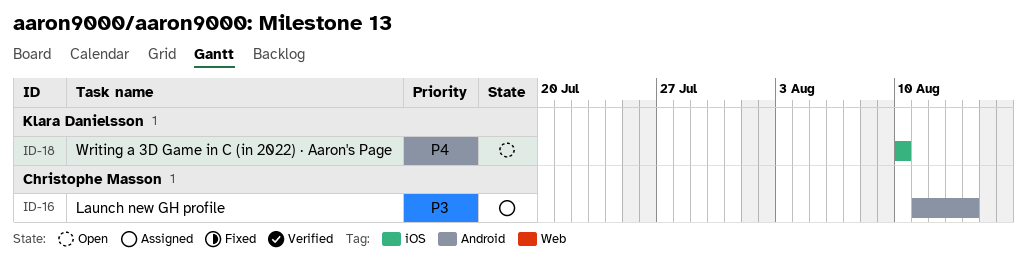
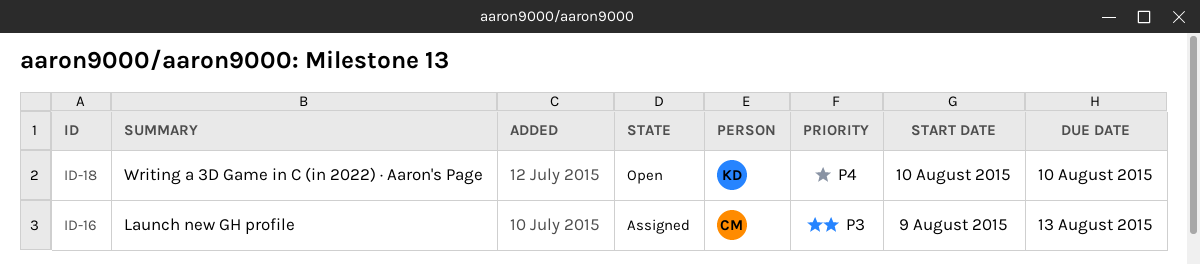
ID-16, start: Aug 11 -> Aug 9
ID-16, due: Aug 14 -> Aug 13

